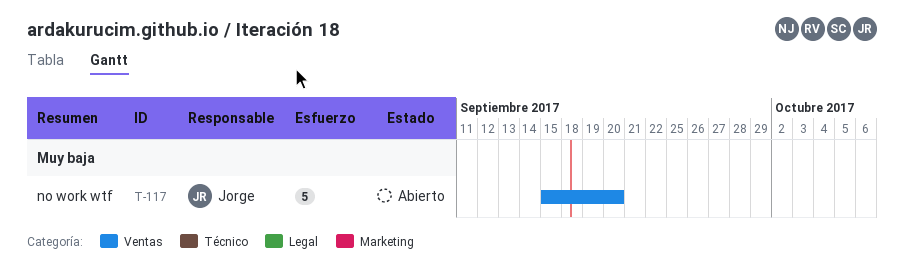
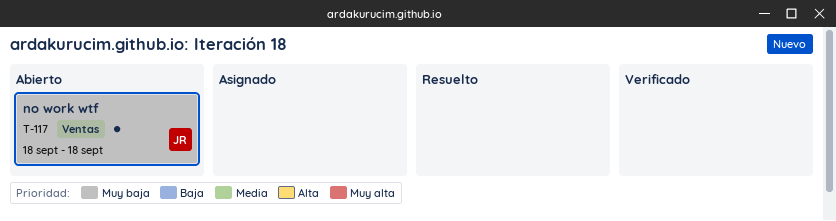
T-117, estimate: 5 -> 1
T-117, start: Sep 15 -> Sep 18
T-117, due: Sep 20 -> Sep 18

